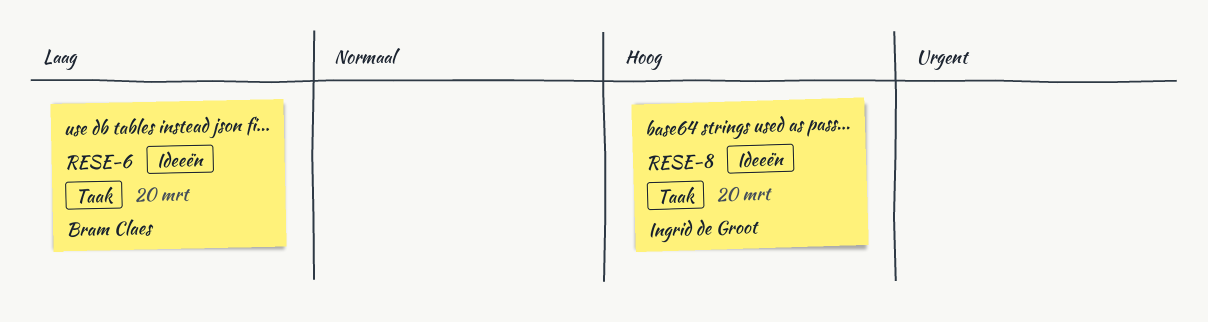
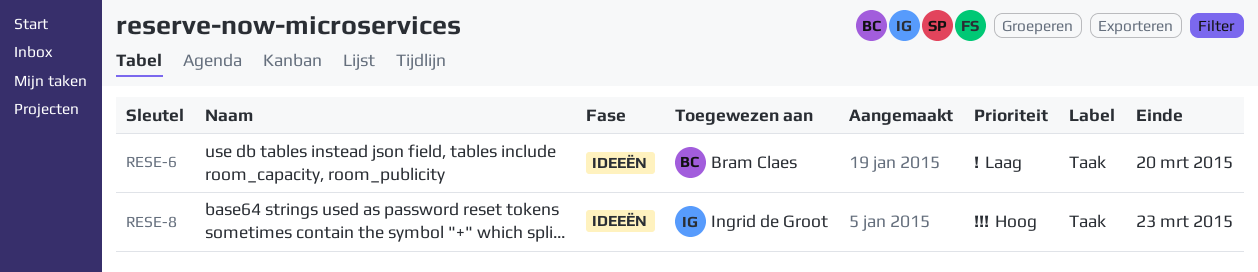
RESE-8, due: Mar 20 -> Mar 23

